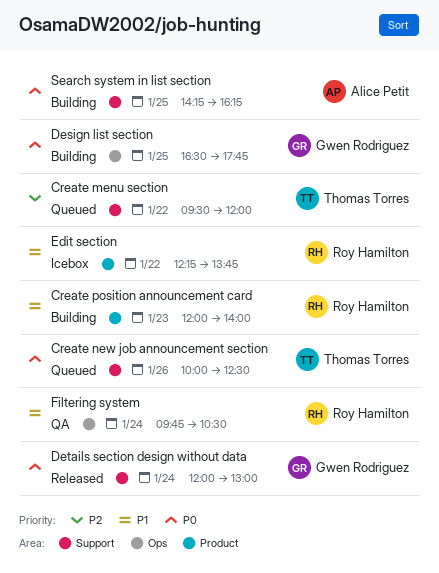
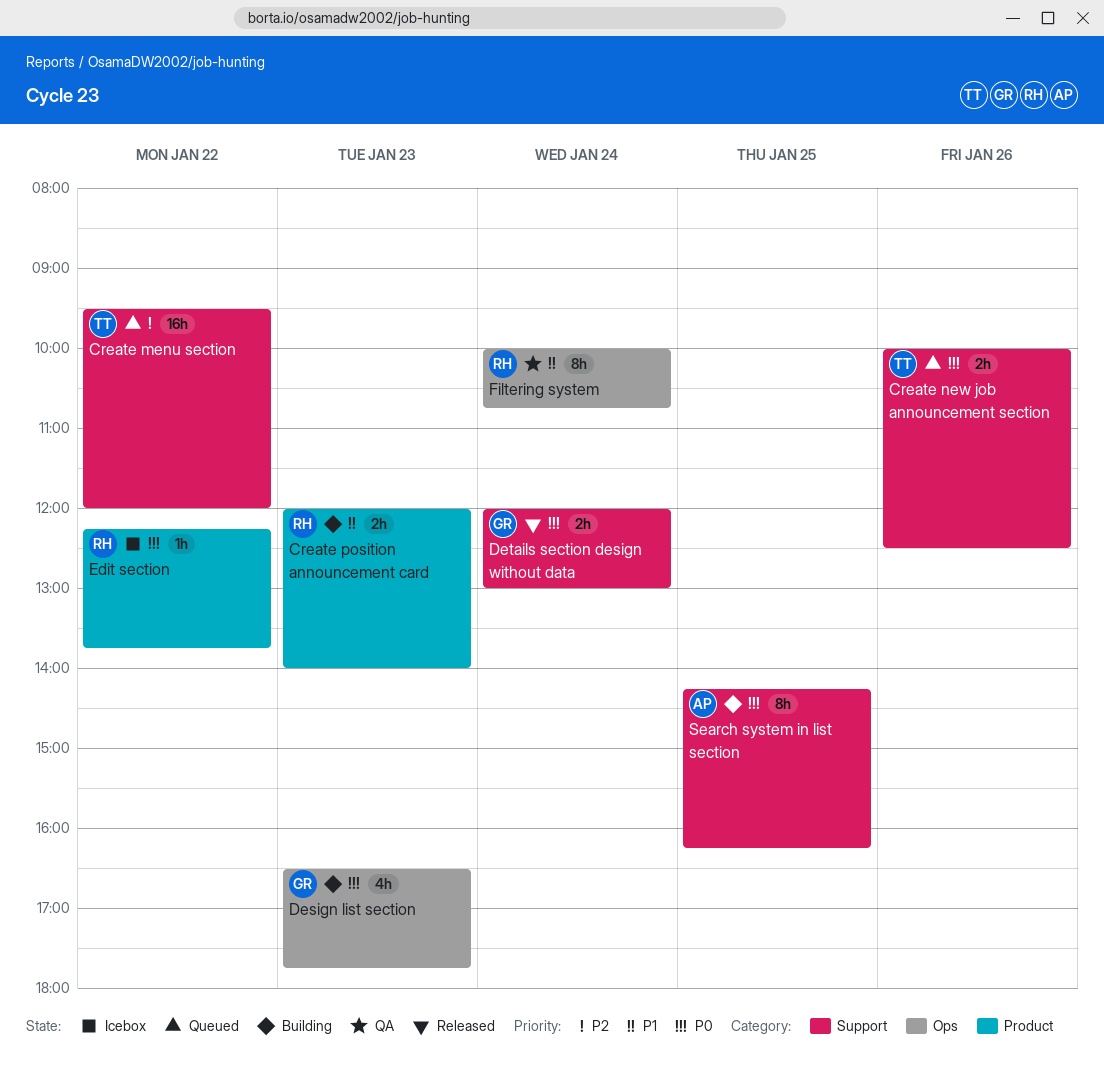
Design list section, day: Jan 25 -> Jan 23
Edit section, priority: P1 -> P0
Filtering system, begins: 09:45 -> 10:00
Filtering system, ends: 10:30 -> 10:45

